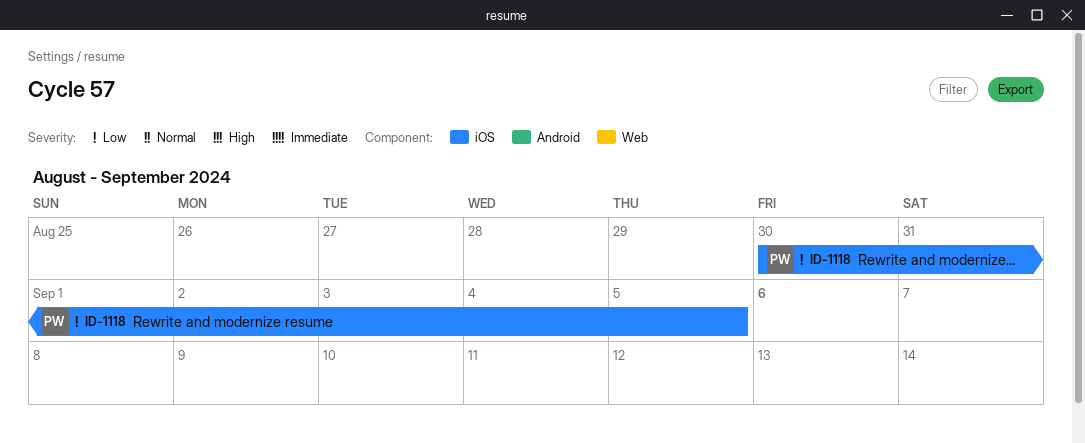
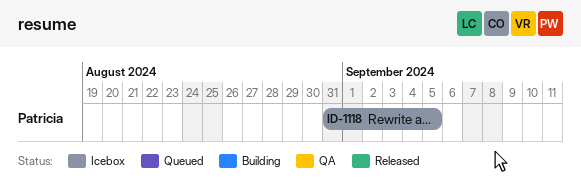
ID-1118, start: Aug 30 -> Aug 31

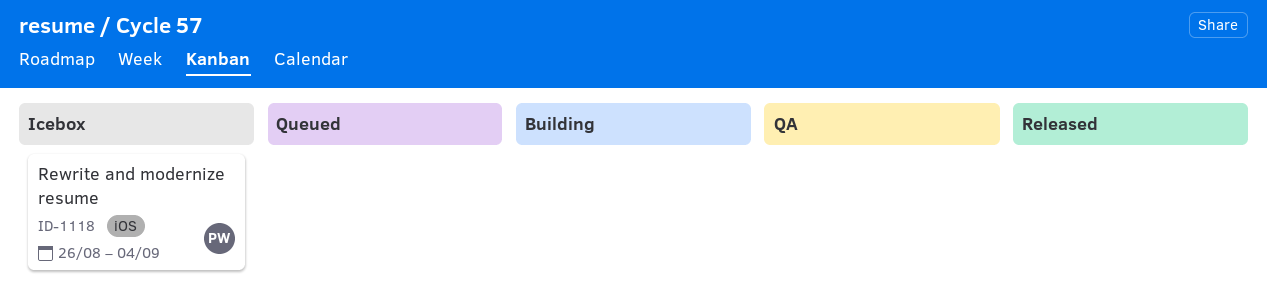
ID-1118, start: Aug 31 -> Aug 26
ID-1118, due: Sep 5 -> Sep 4

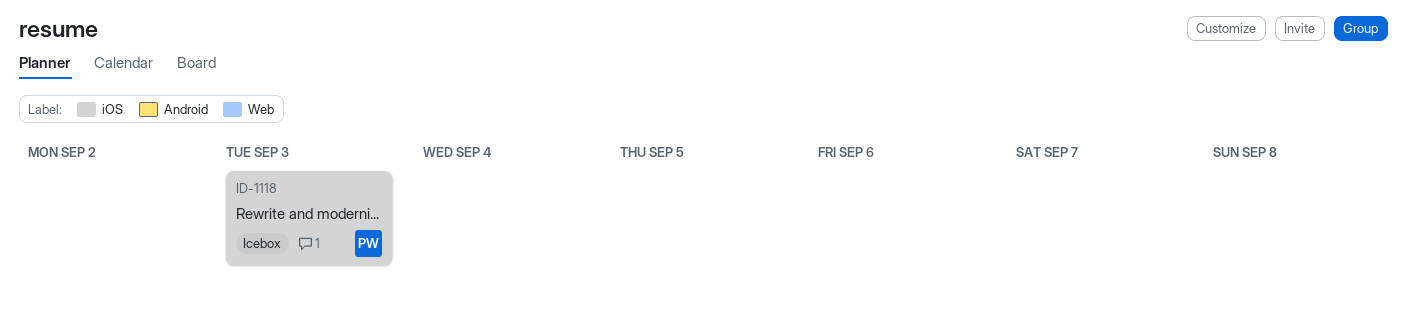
ID-1118, due: Sep 4 -> Sep 3

